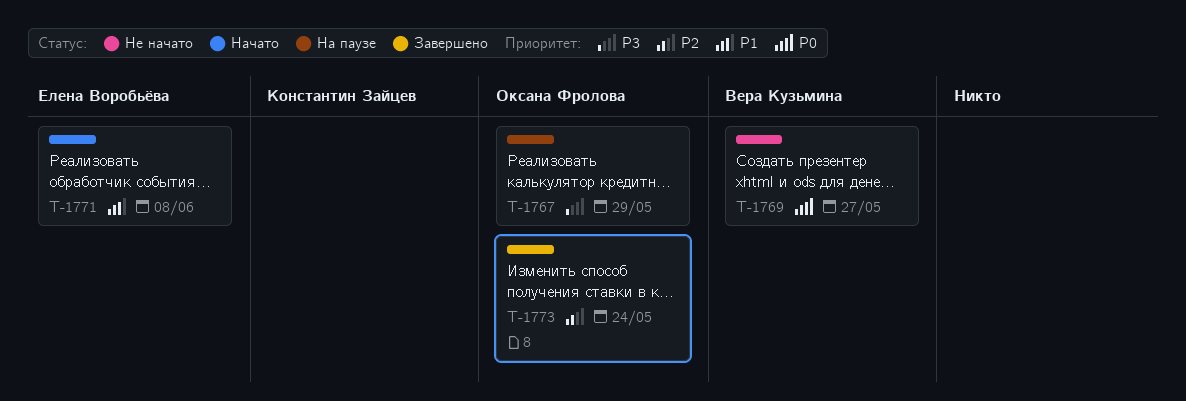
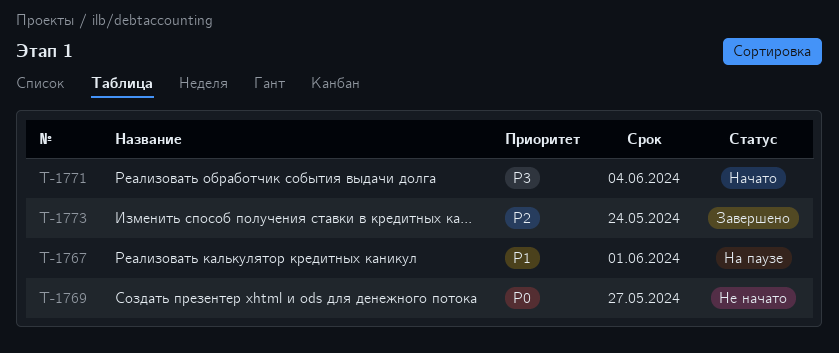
T-1767, priority: P3 -> P1
T-1767, due: May 29 -> Jun 1
T-1771, priority: P1 -> P3
T-1771, due: Jun 8 -> Jun 4

